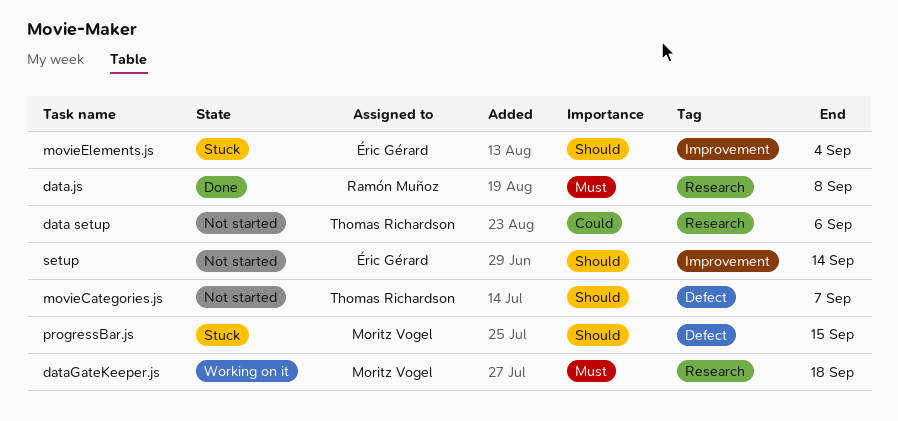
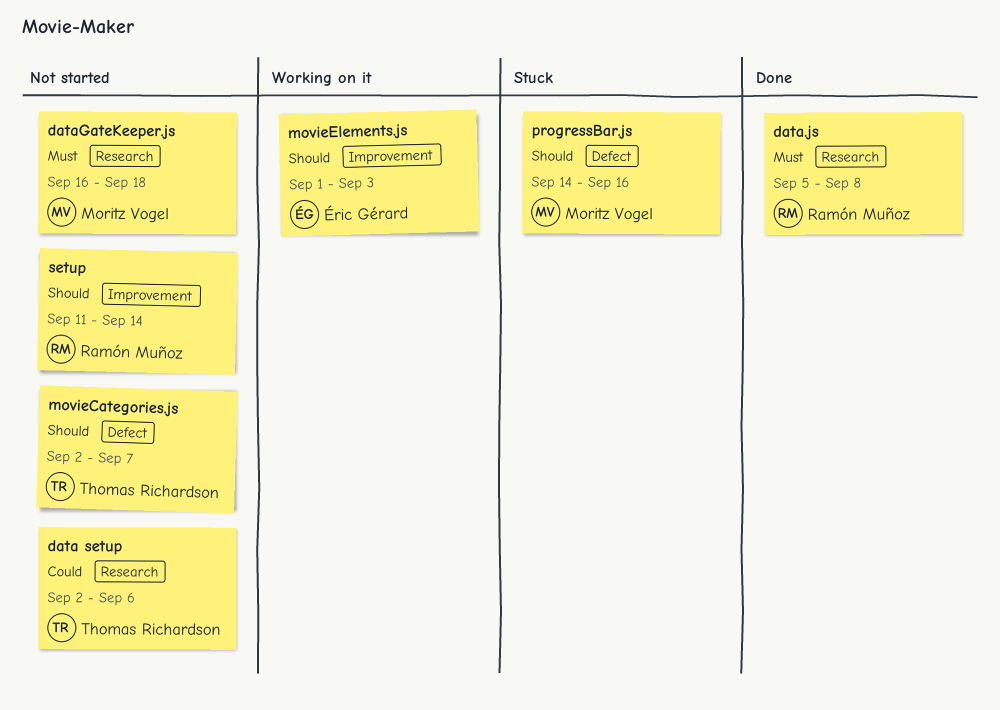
dataGateKeeper.js, status: Working on it -> Not started
movieElements.js, status: Stuck -> Working on it
movieElements.js, due: Sep 4 -> Sep 3
progressBar.js, due: Sep 15 -> Sep 16
setup, owner: Éric Gérard -> Ramón Muñoz

